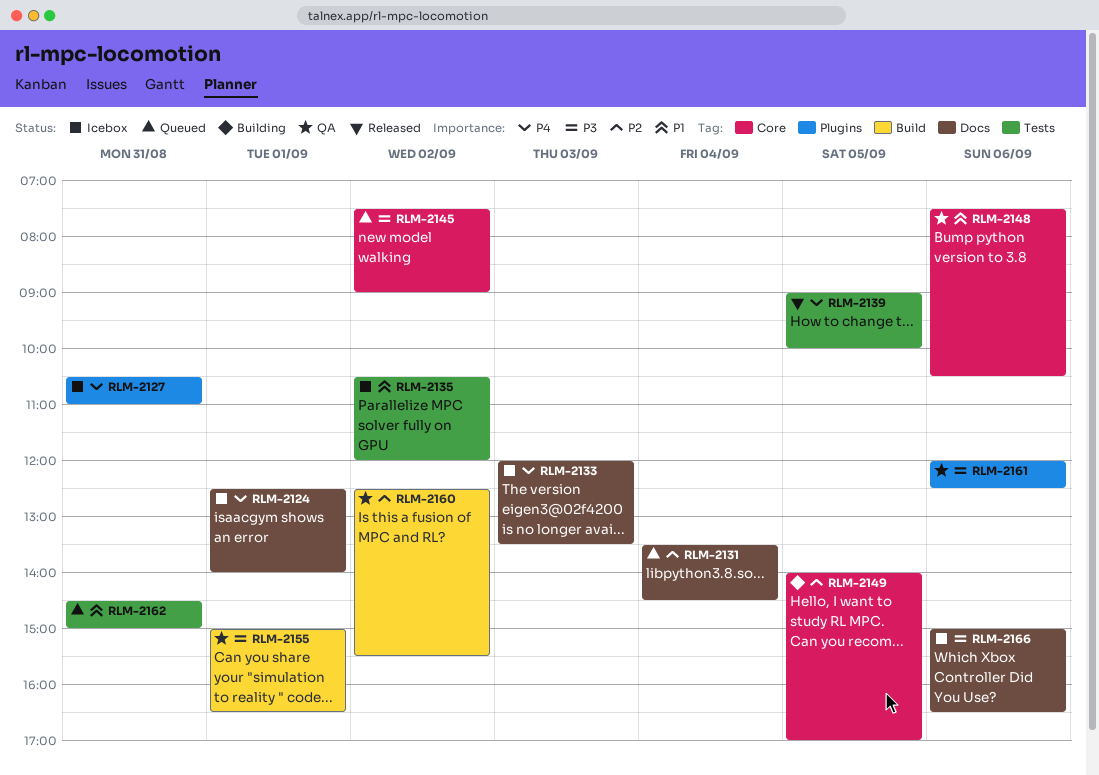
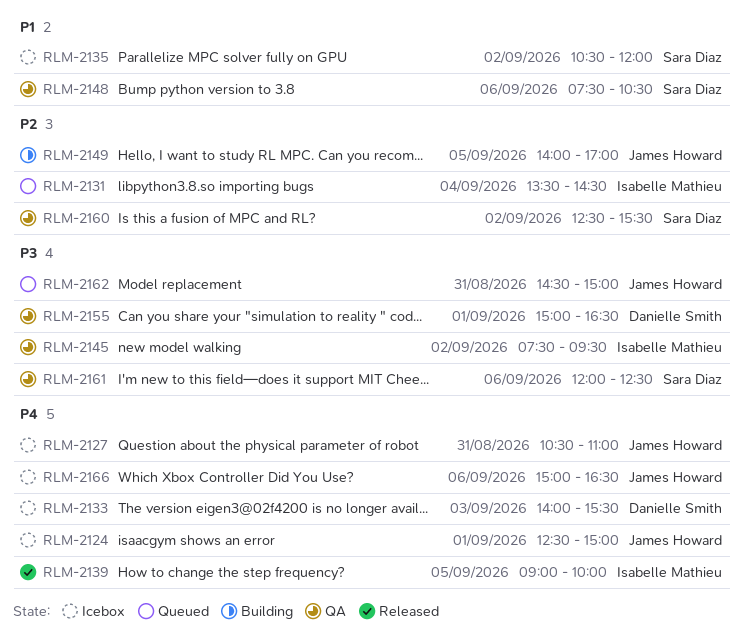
RLM-2124, ends: 14:00 -> 15:00
RLM-2133, begins: 12:00 -> 14:00
RLM-2133, ends: 13:30 -> 15:30
RLM-2145, status: Queued -> QA
RLM-2145, ends: 09:00 -> 09:30
RLM-2162, priority: P1 -> P3
RLM-2166, priority: P3 -> P4

